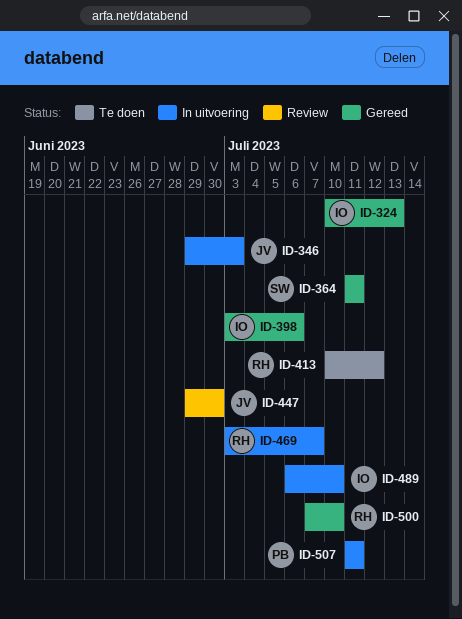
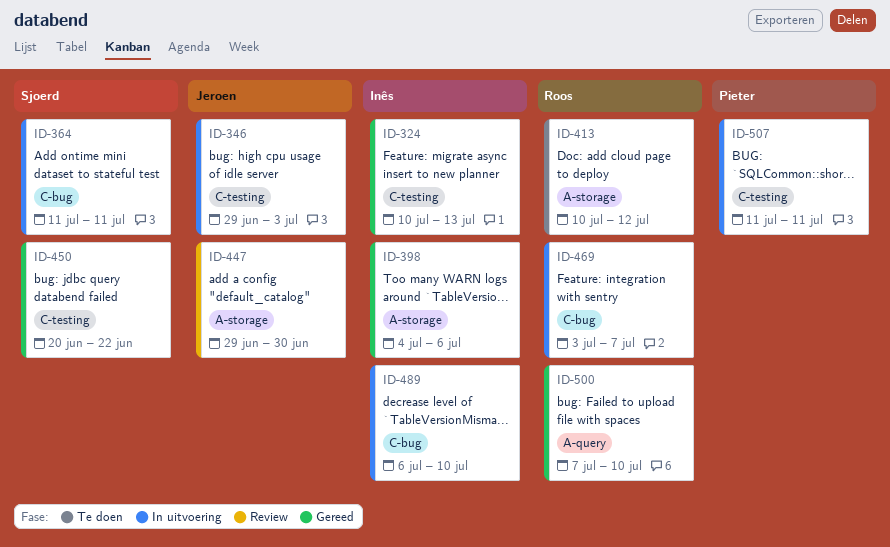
ID-364, status: Gereed -> In uitvoering
ID-398, start: Jul 3 -> Jul 4
ID-450: none -> present

